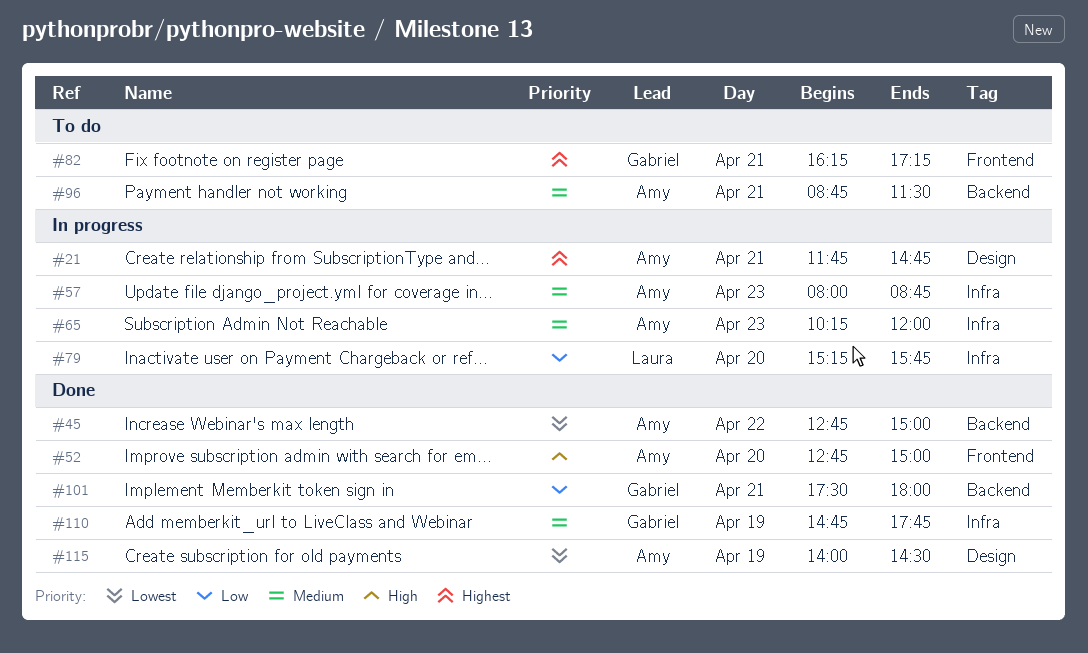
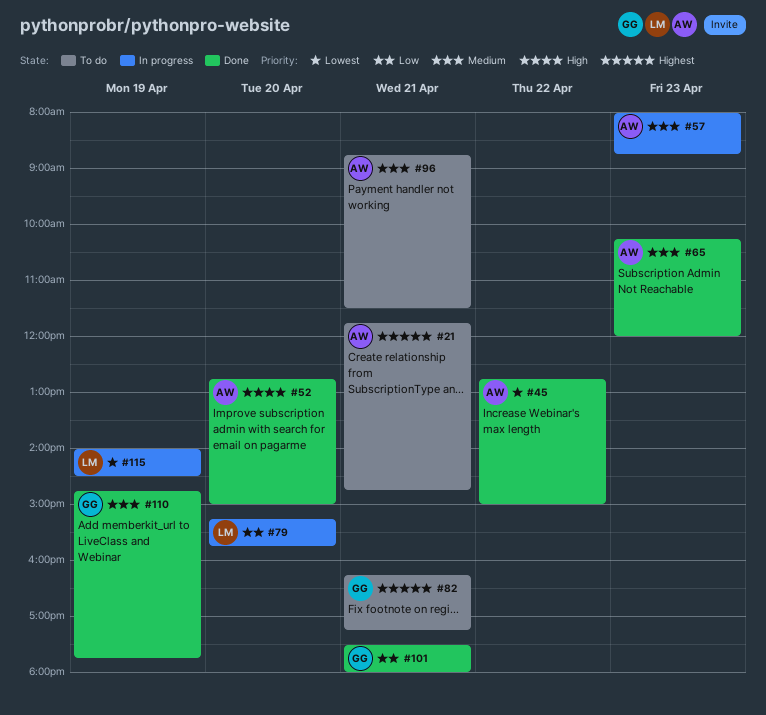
#21, status: In progress -> To do
#65, status: In progress -> Done
#115, status: Done -> In progress
#115, owner: Amy -> Laura

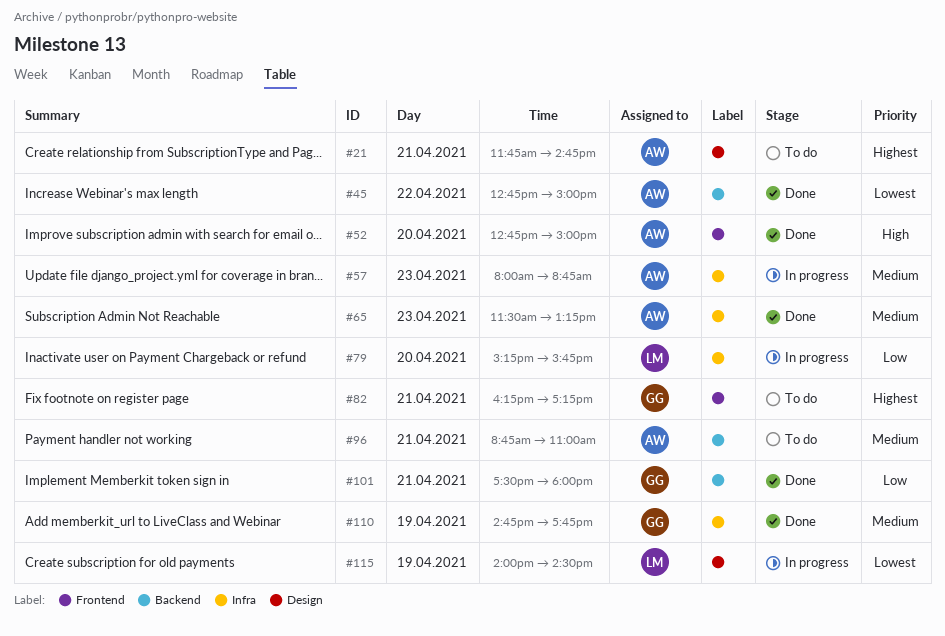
#65, begins: 10:15 -> 11:30
#65, ends: 12:00 -> 13:15
#96, ends: 11:30 -> 11:00

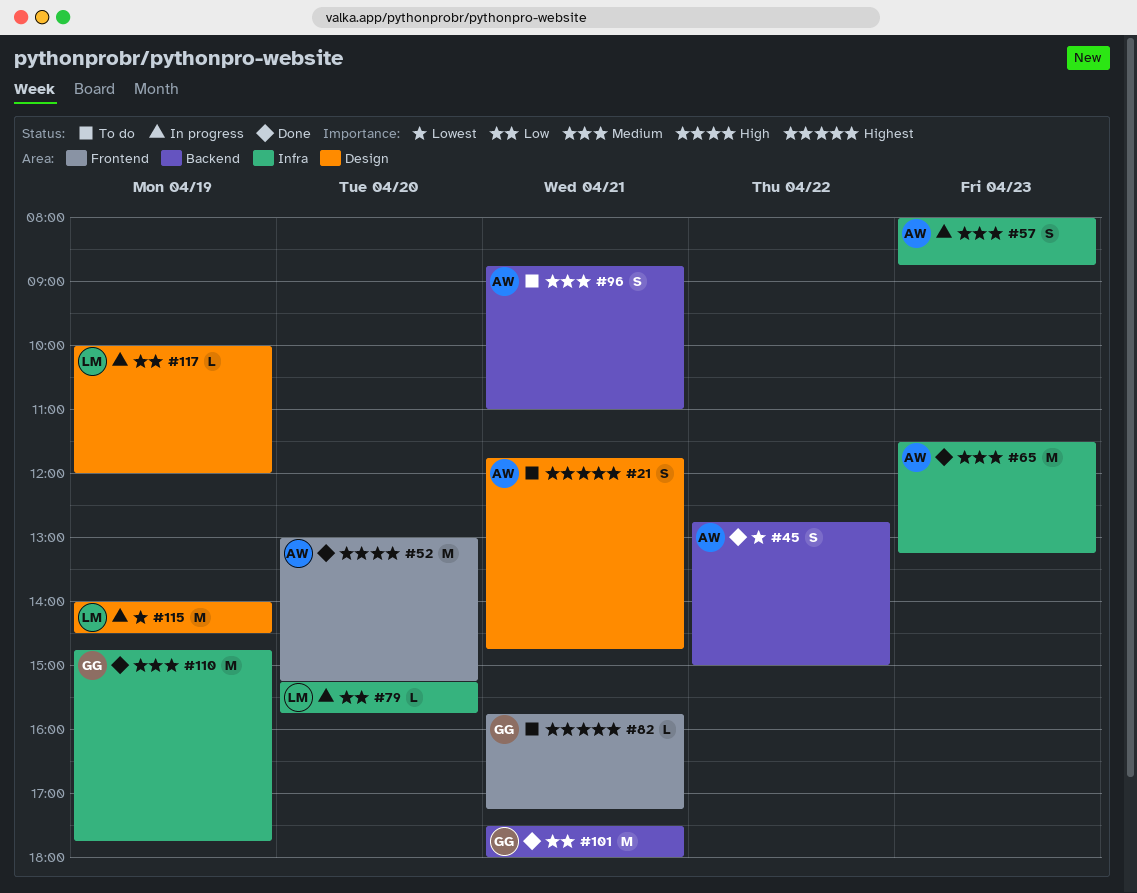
#52, begins: 12:45 -> 13:00
#52, ends: 15:00 -> 15:15
#82, begins: 16:15 -> 15:45
#117: none -> present

